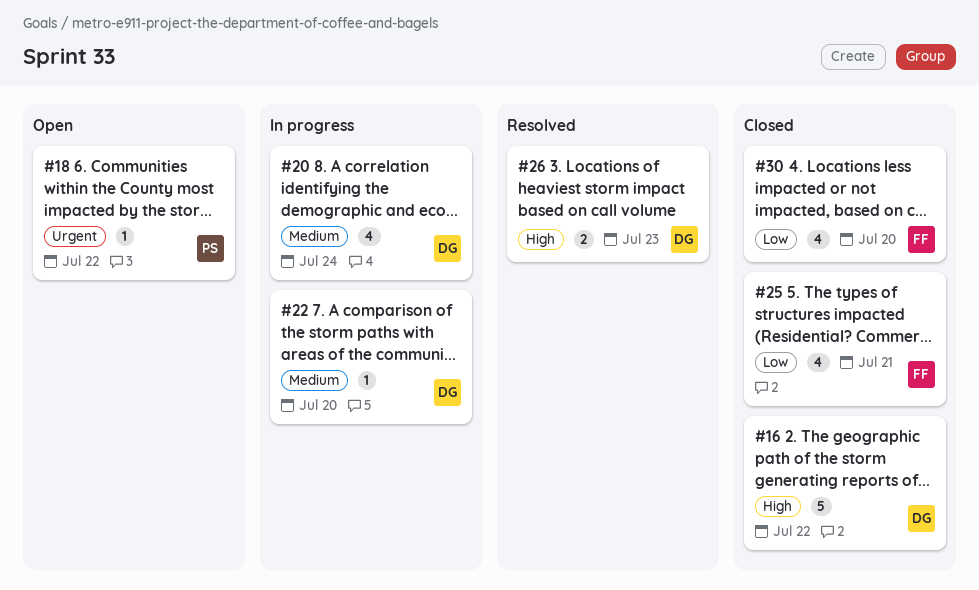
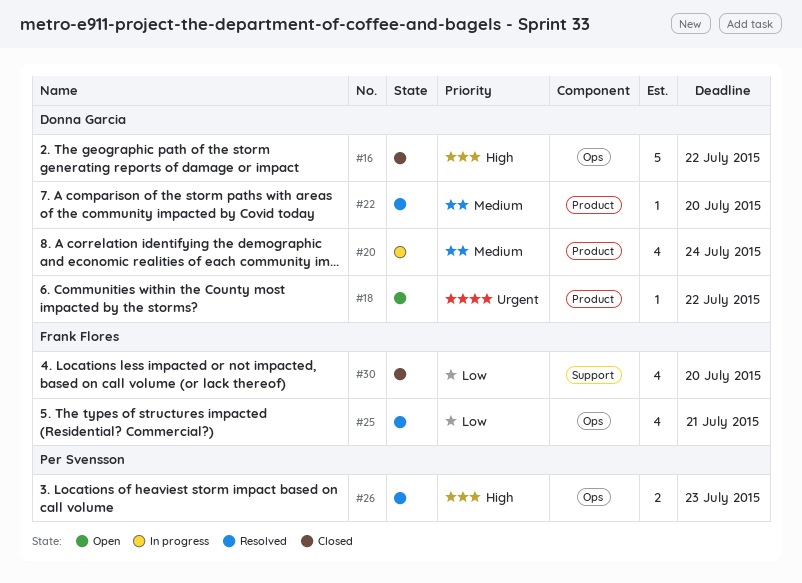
#18, owner: Per Svensson -> Donna Garcia
#22, status: In progress -> Resolved
#25, status: Closed -> Resolved
#26, owner: Donna Garcia -> Per Svensson

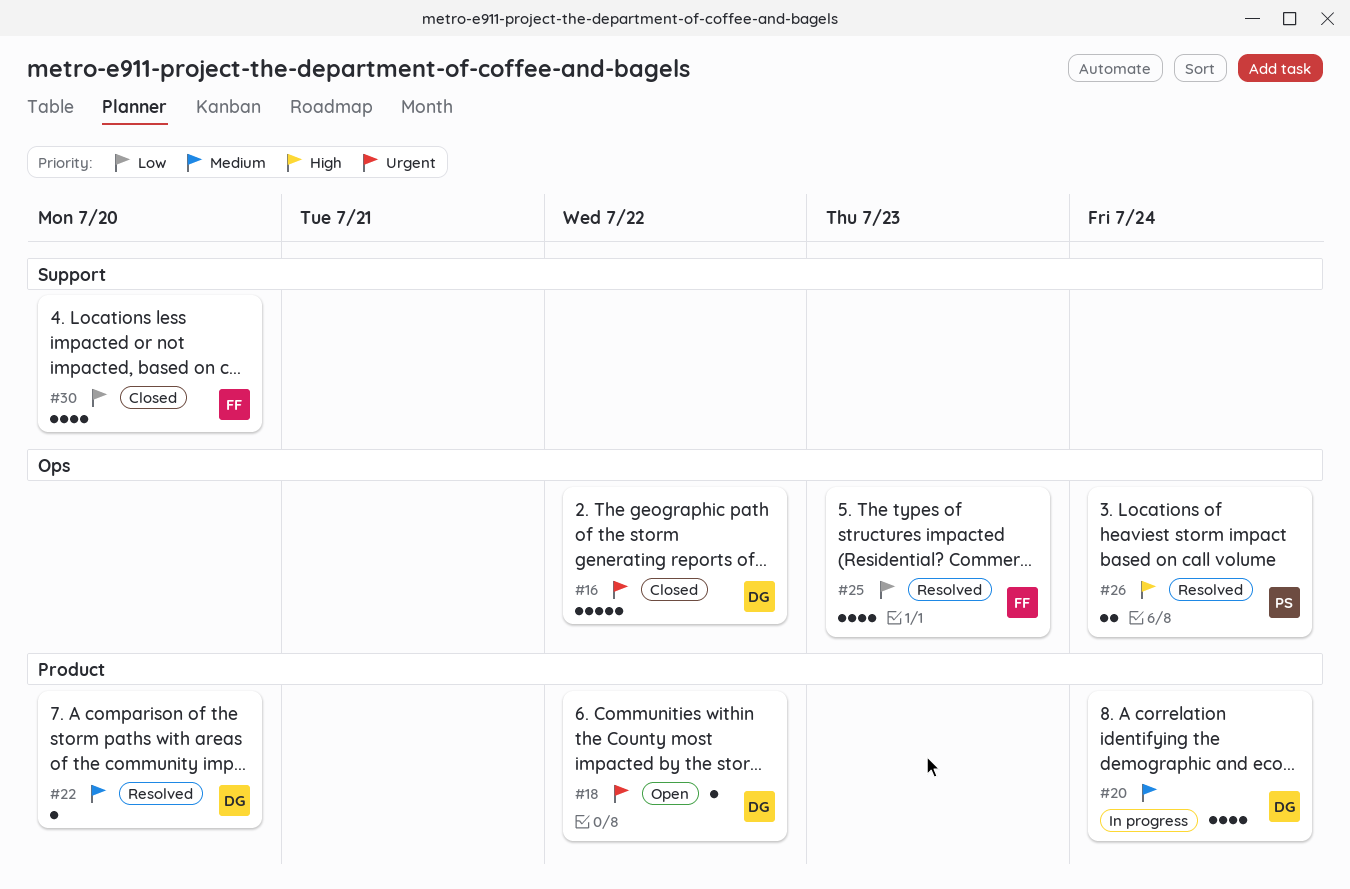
#16, priority: High -> Urgent
#25, due: Jul 21 -> Jul 23
#26, due: Jul 23 -> Jul 24

